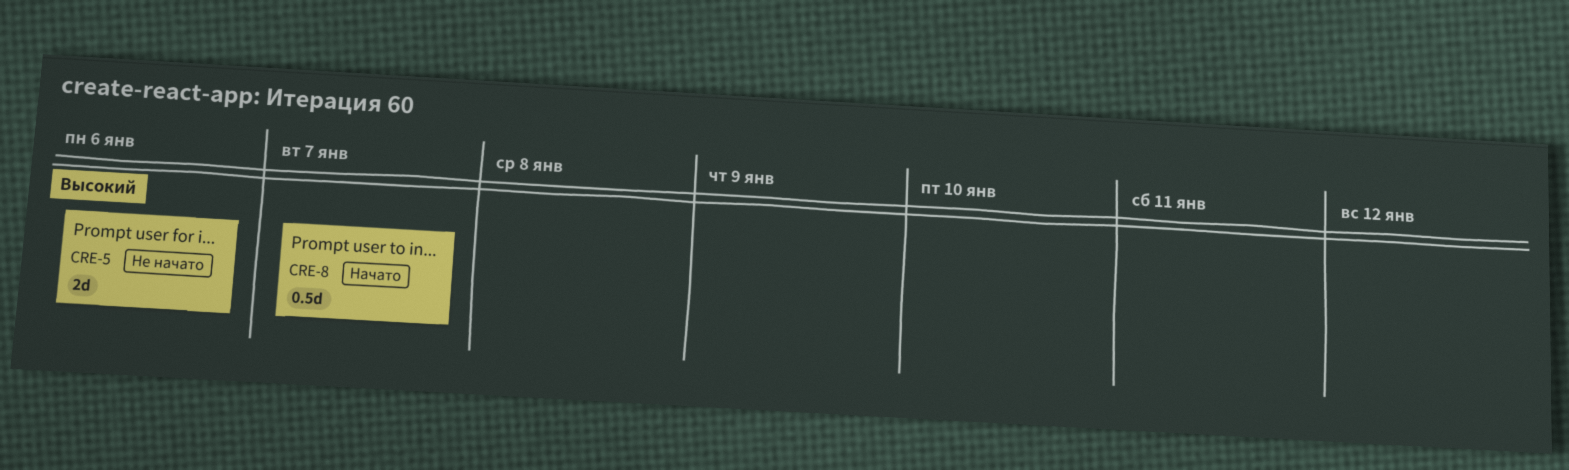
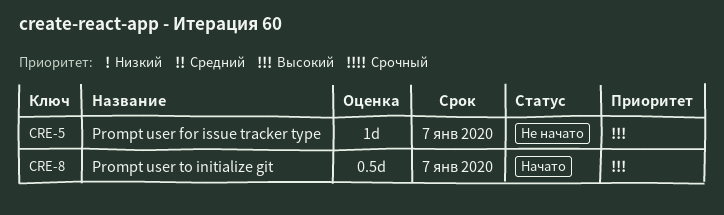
CRE-5, estimate: 2d -> 1d
CRE-5, due: Jan 6 -> Jan 7

